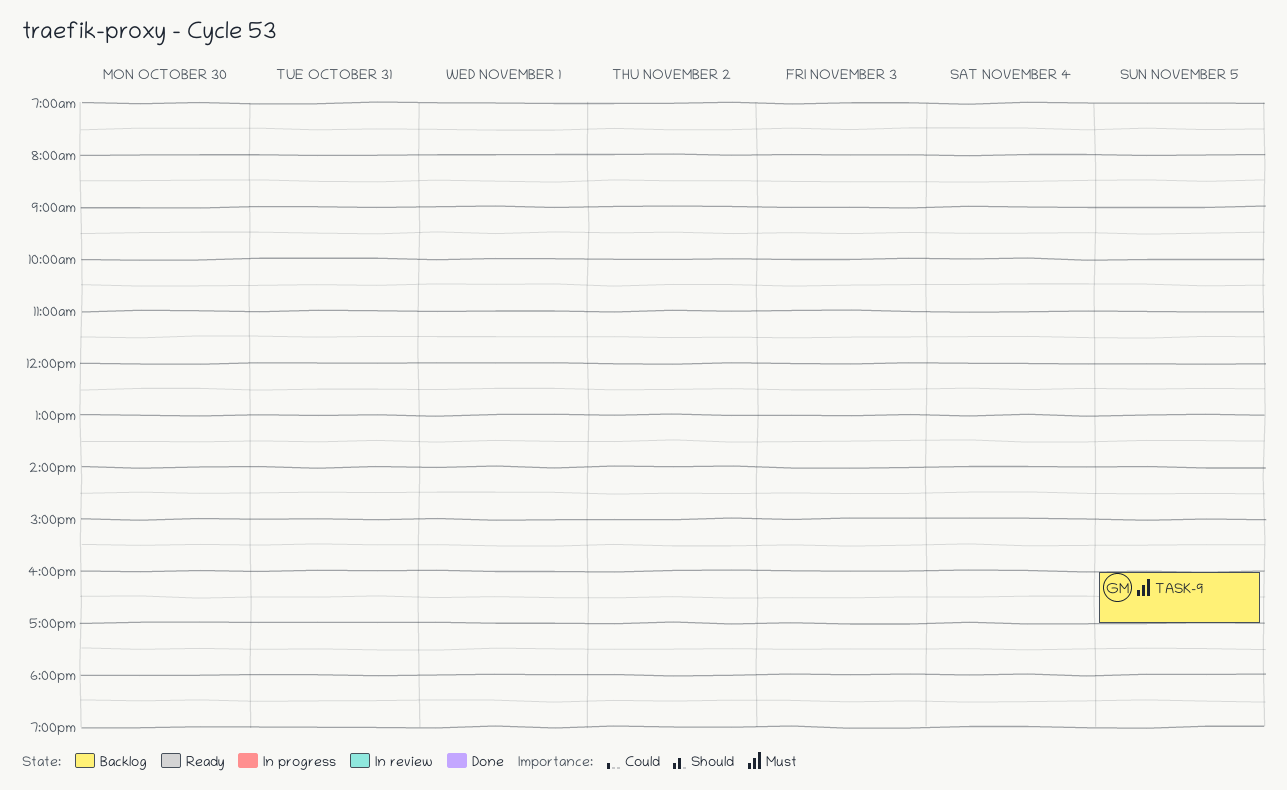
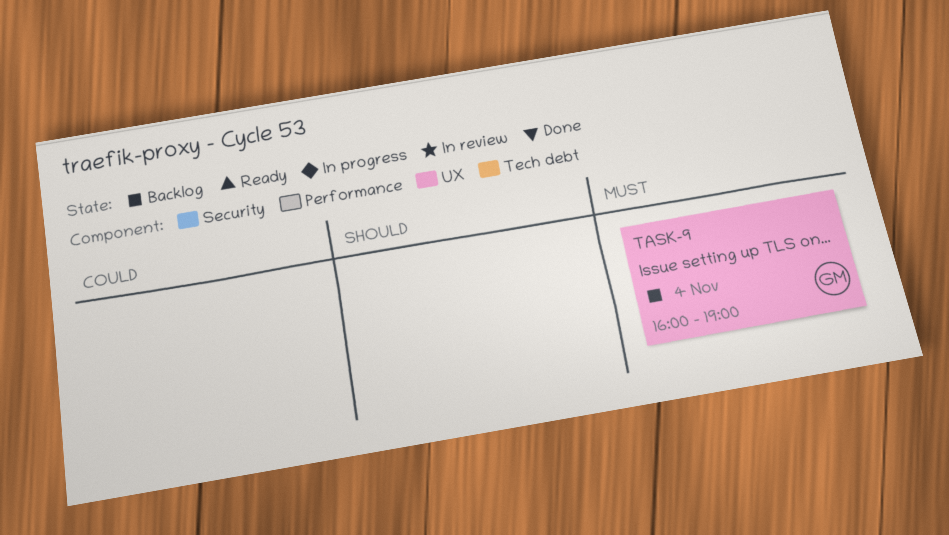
TASK-9, day: Nov 5 -> Nov 4
TASK-9, ends: 17:00 -> 19:00

